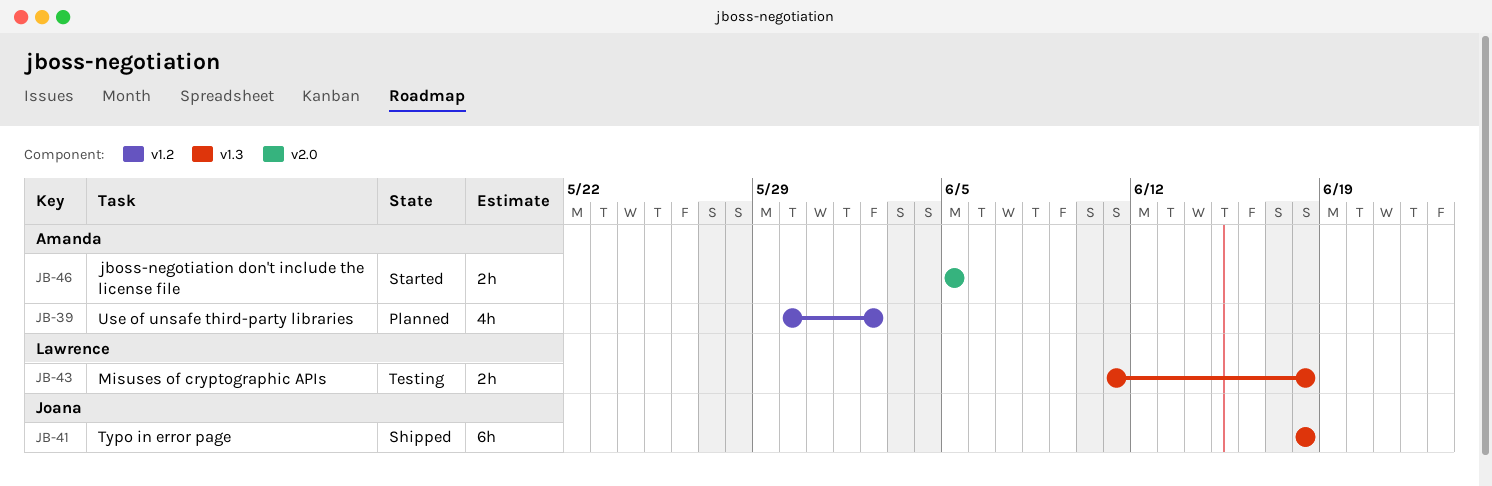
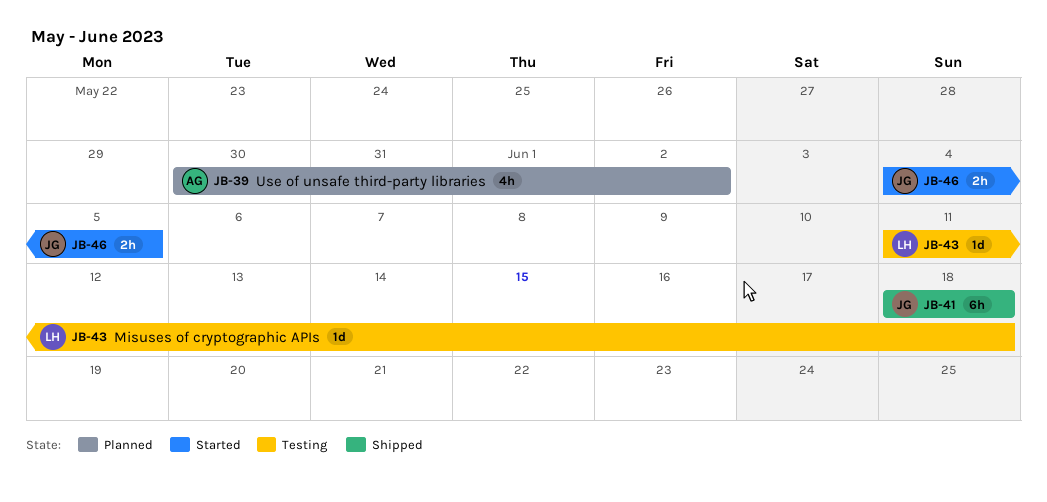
JB-43, estimate: 2h -> 1d
JB-46, owner: Amanda -> Joana
JB-46, start: Jun 5 -> Jun 4

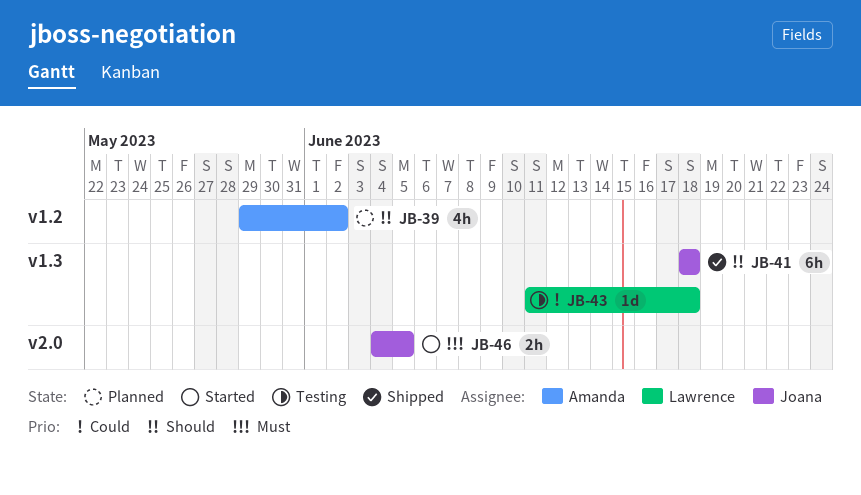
JB-39, start: May 30 -> May 29

